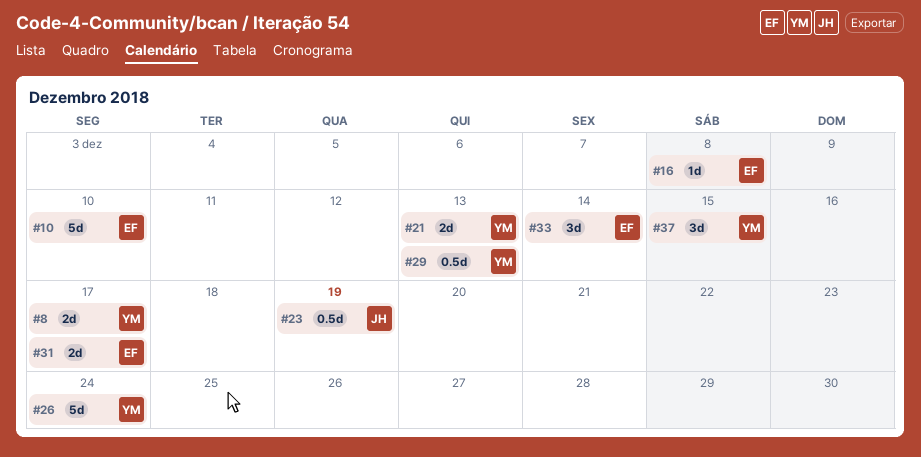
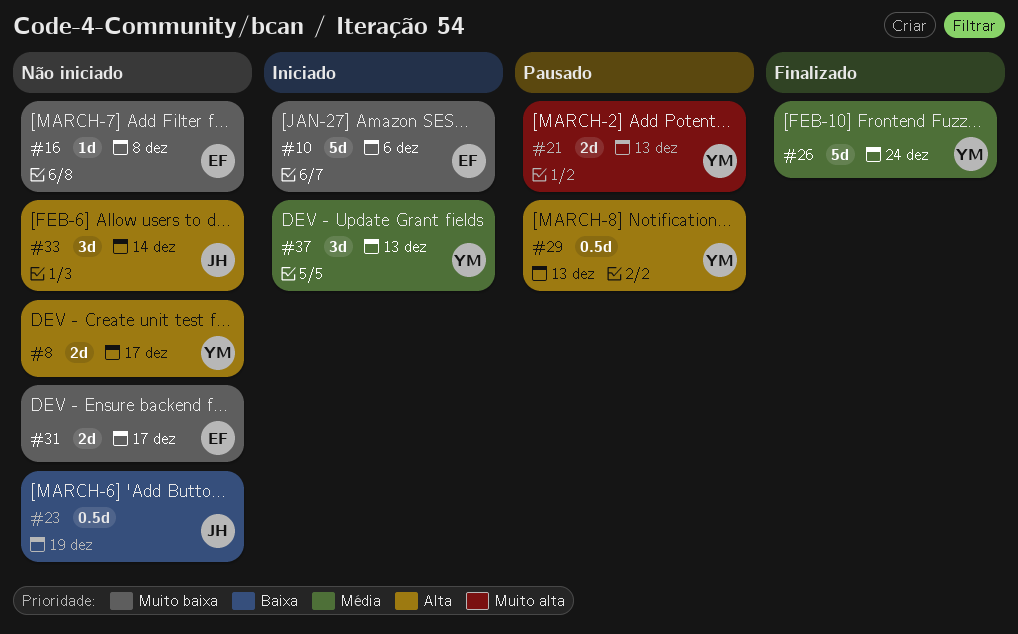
#10, due: Dec 10 -> Dec 6
#33, owner: EF -> JH
#37, due: Dec 15 -> Dec 13

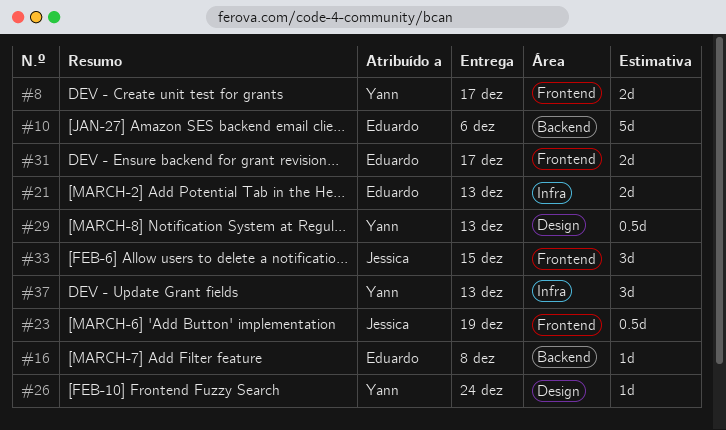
#21, owner: Yann -> Eduardo
#26, estimate: 5d -> 1d
#33, due: Dec 14 -> Dec 15

